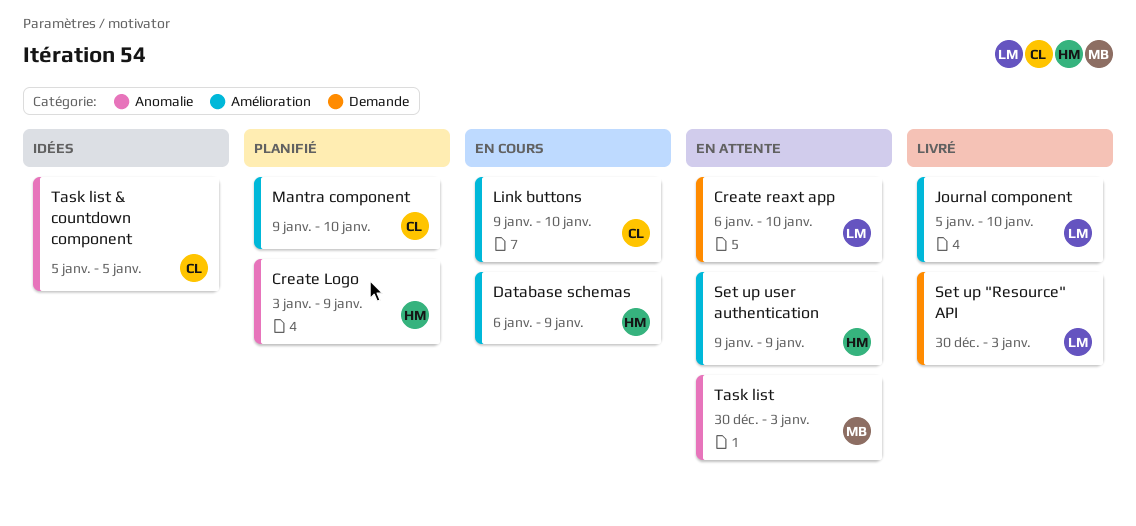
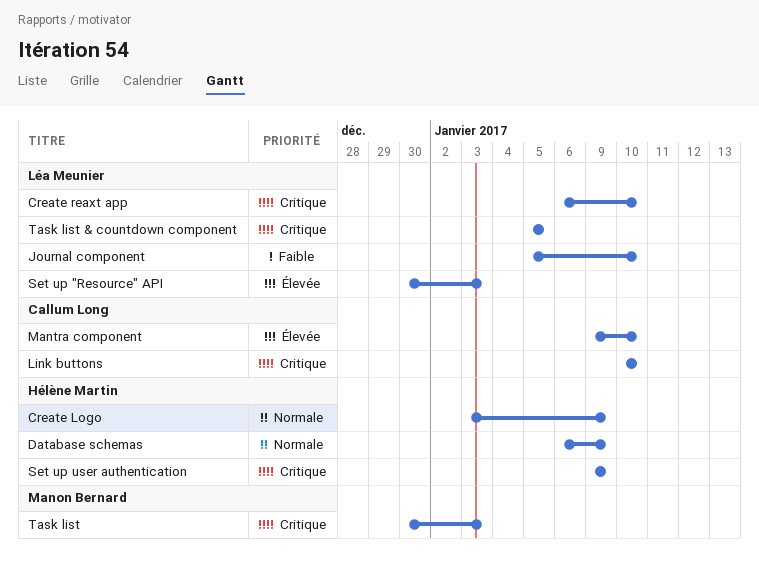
Link buttons, start: Jan 9 -> Jan 10
Task list & countdown component, owner: Callum Long -> Léa Meunier

